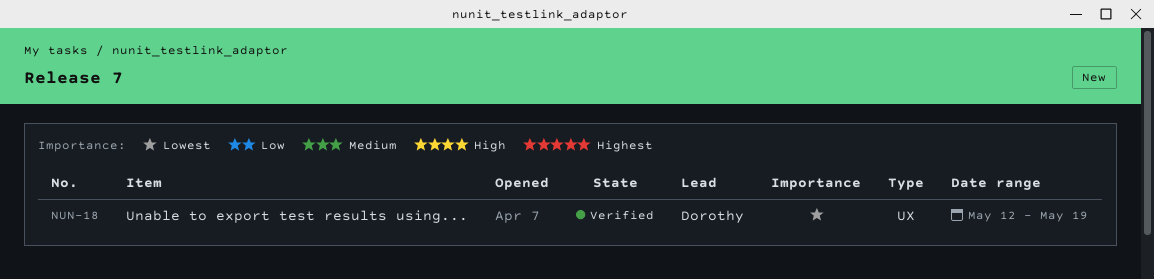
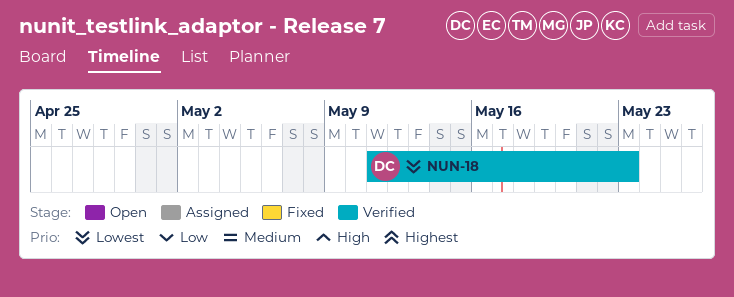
NUN-18, start: May 12 -> May 11
NUN-18, due: May 19 -> May 23

